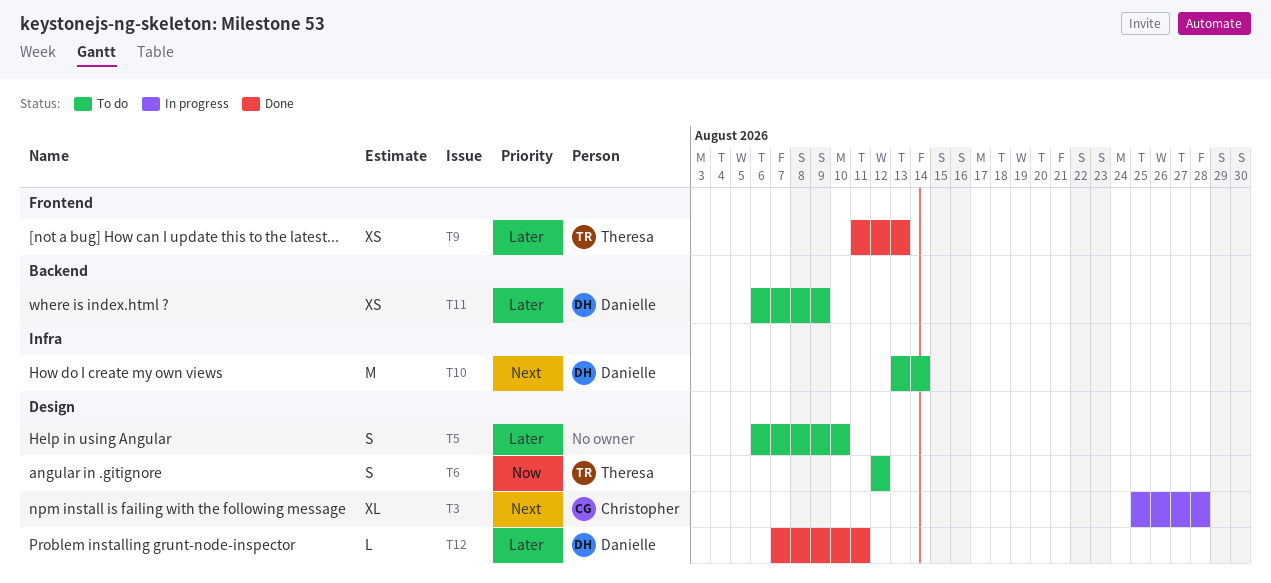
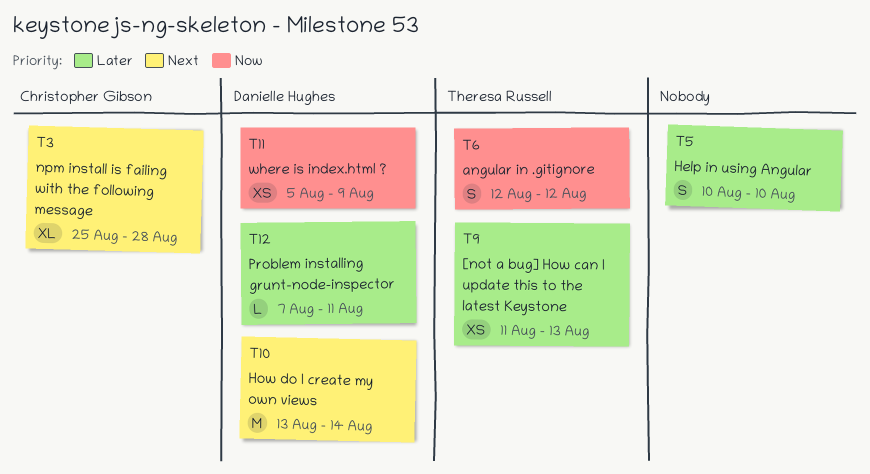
T5, start: Aug 6 -> Aug 10
T11, priority: Later -> Now
T11, start: Aug 6 -> Aug 5

